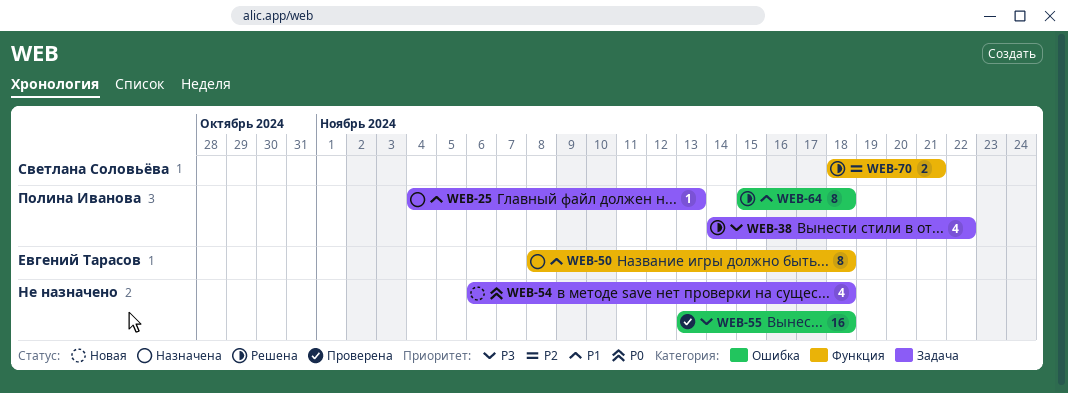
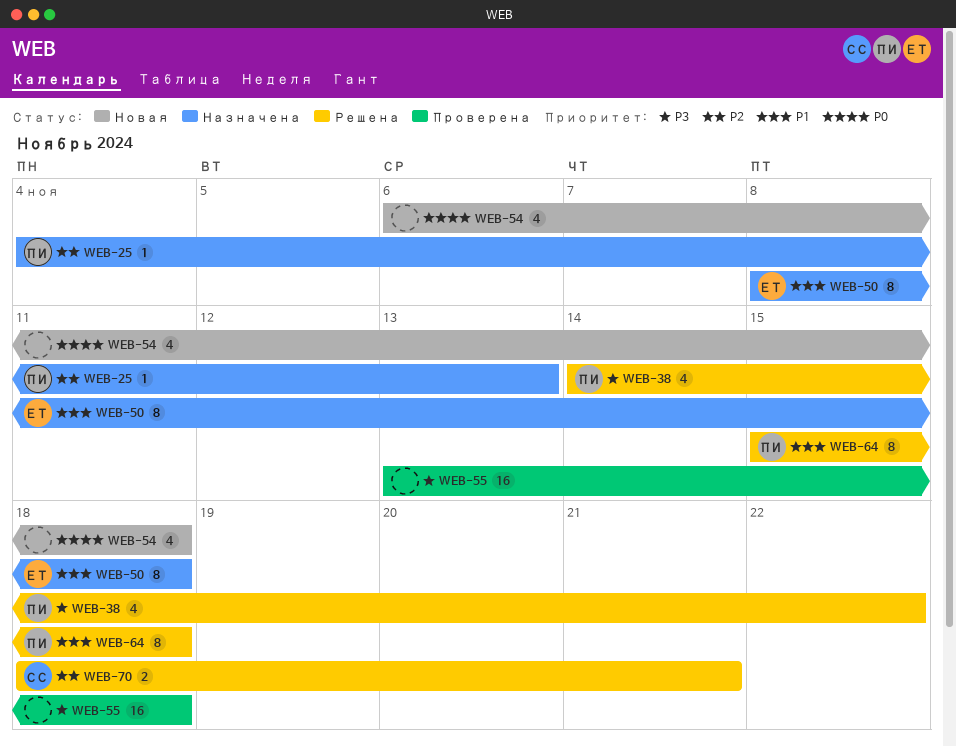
WEB-25, priority: P1 -> P2

